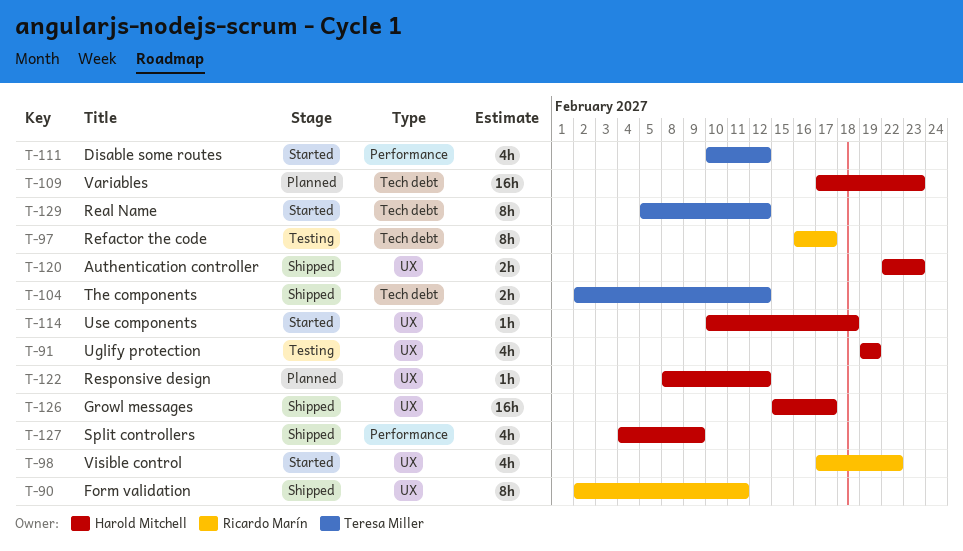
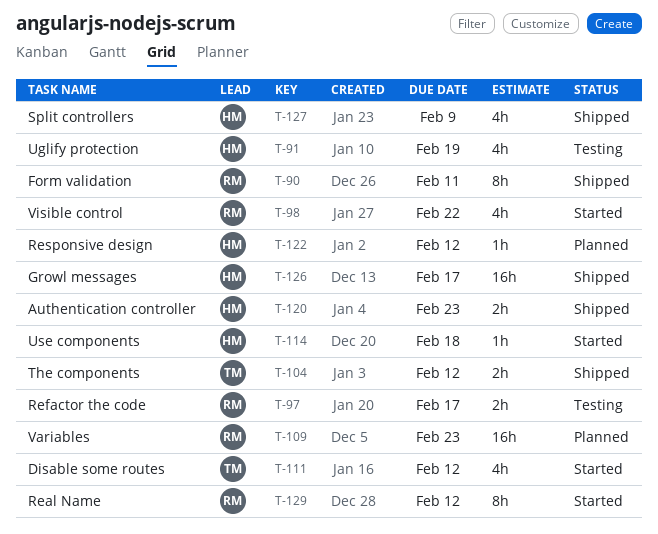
T-97, estimate: 8h -> 2h
T-109, owner: Harold Mitchell -> Ricardo Marín
T-129, owner: Teresa Miller -> Ricardo Marín

